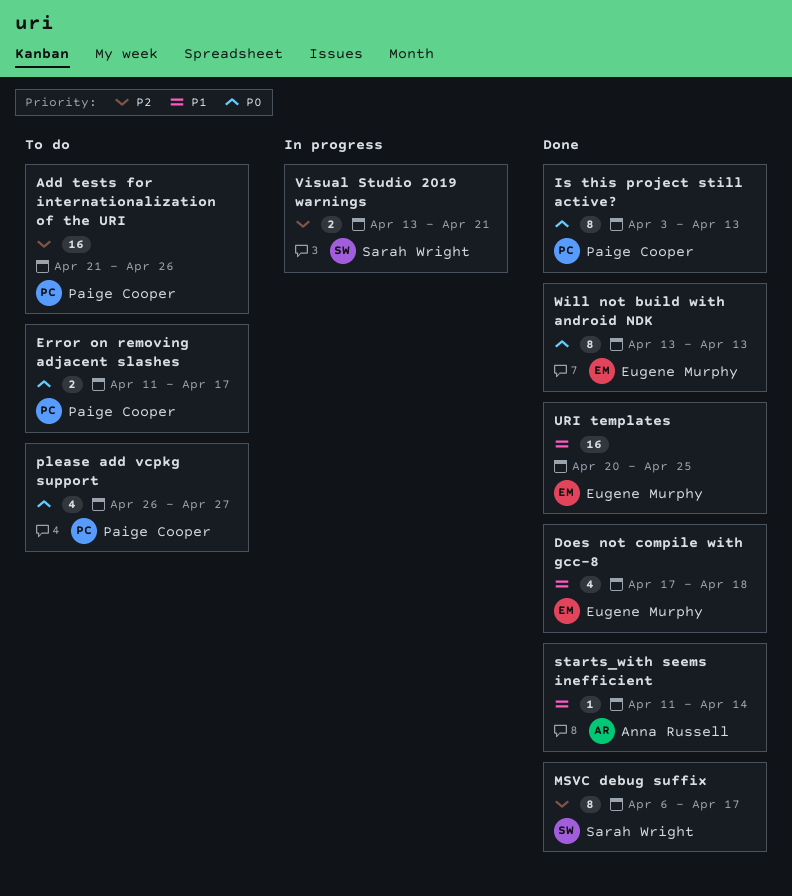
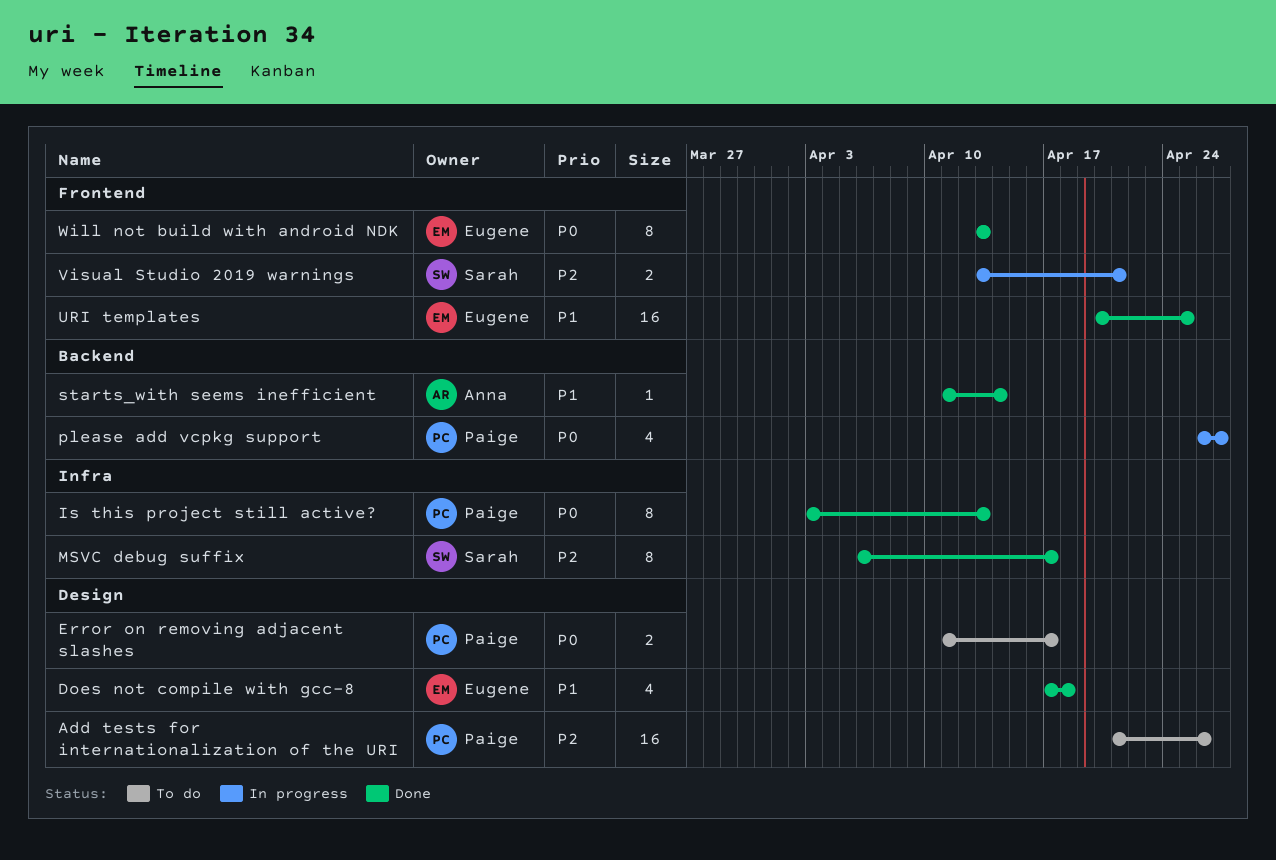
please add vcpkg support, status: To do -> In progress

